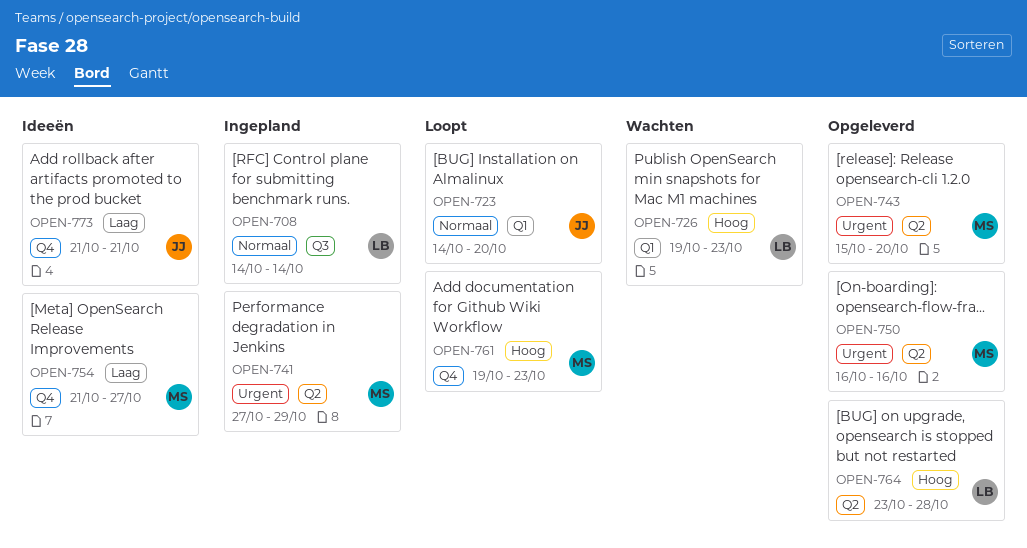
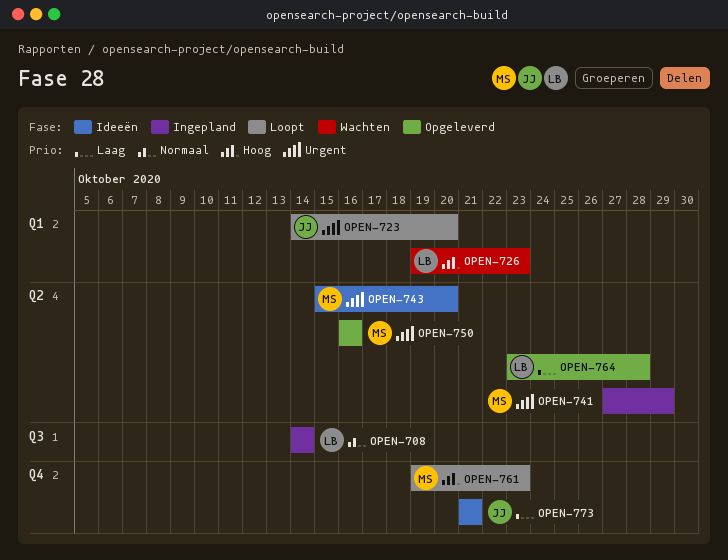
OPEN-723, priority: Normaal -> Urgent
OPEN-743, status: Opgeleverd -> Ideeën
OPEN-754: present -> none
OPEN-764, priority: Hoog -> Laag

